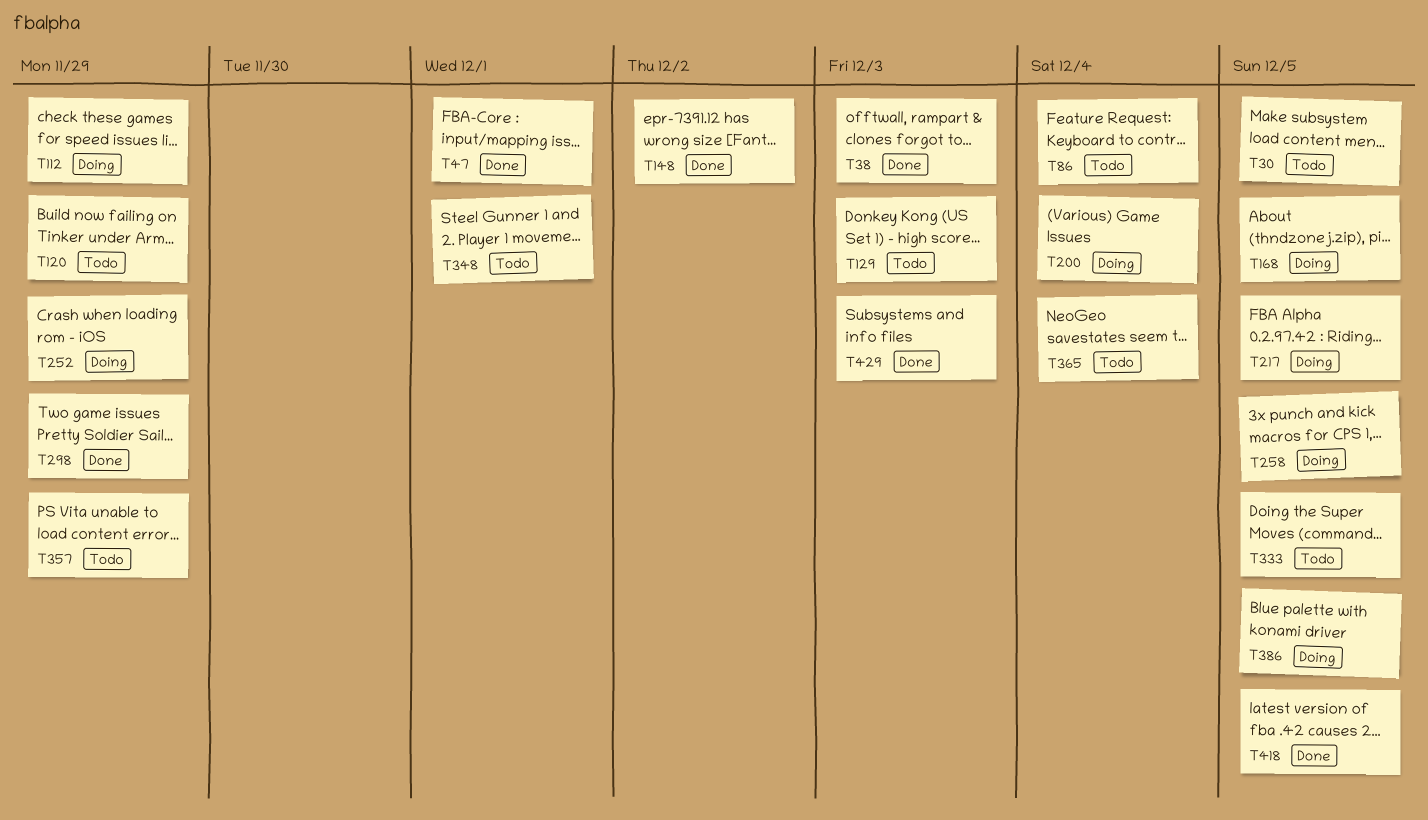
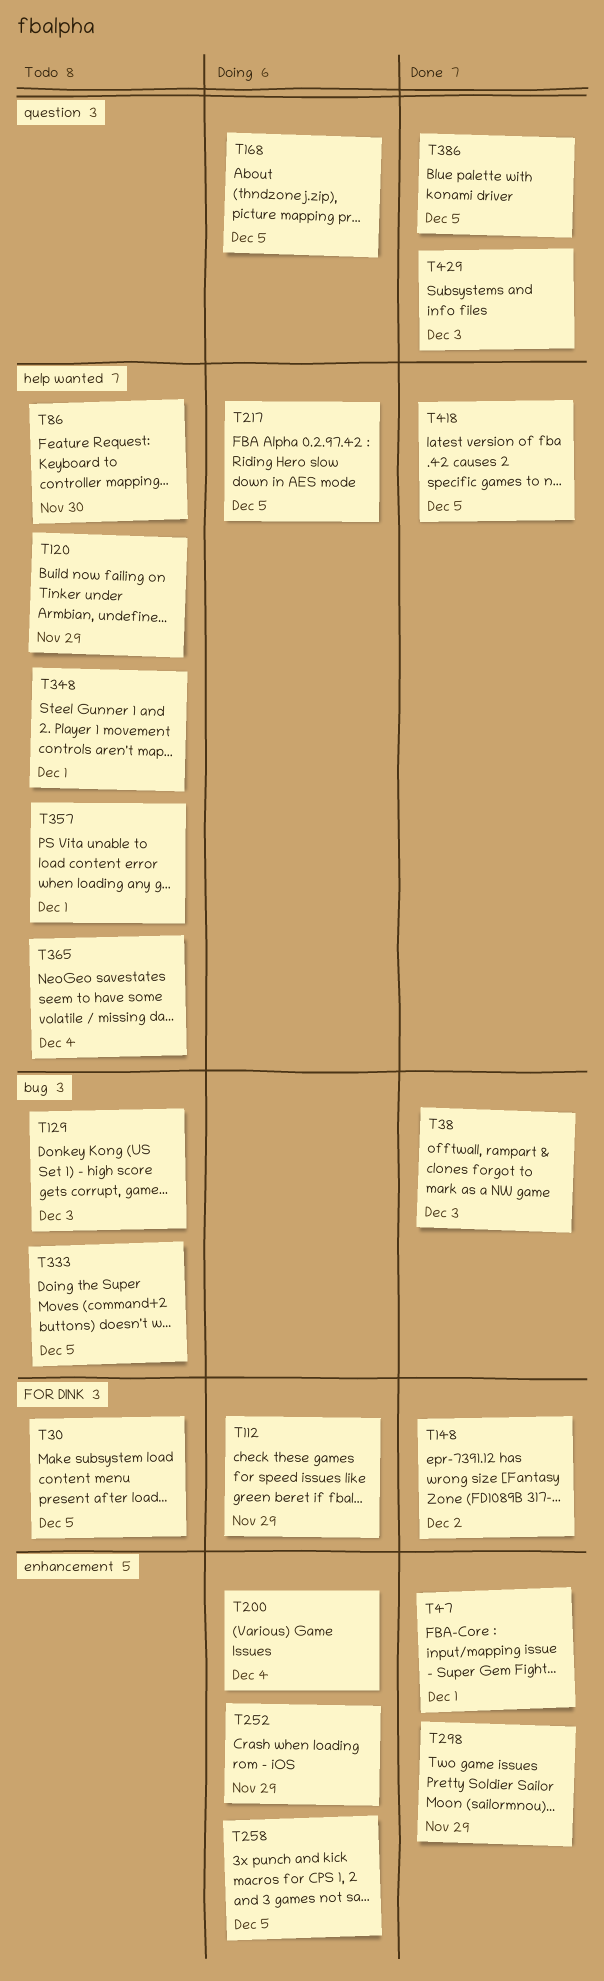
T86, due: Dec 4 -> Nov 30
T357, due: Nov 29 -> Dec 1
T386, status: Doing -> Done

